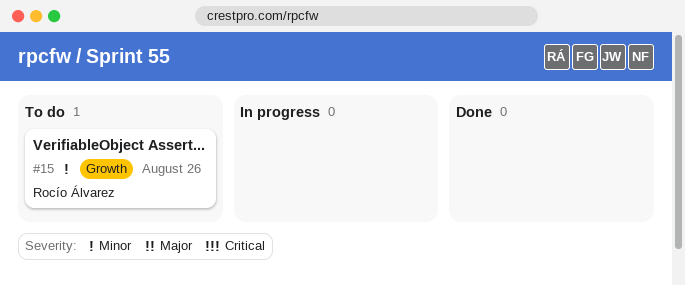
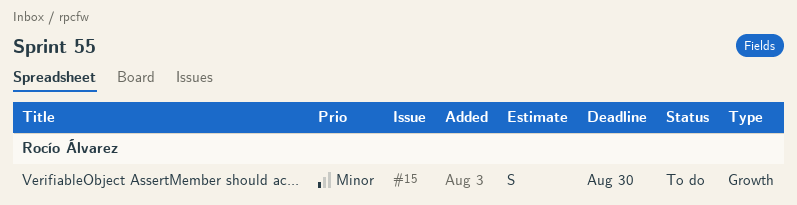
#15, due: Aug 26 -> Aug 30

